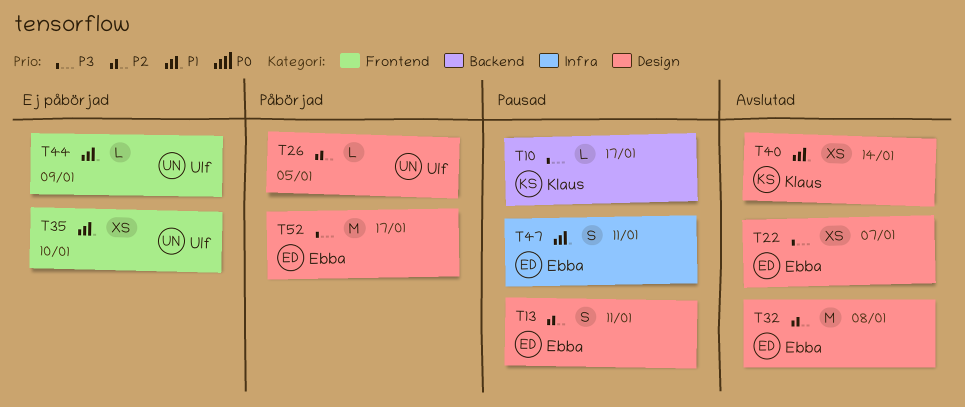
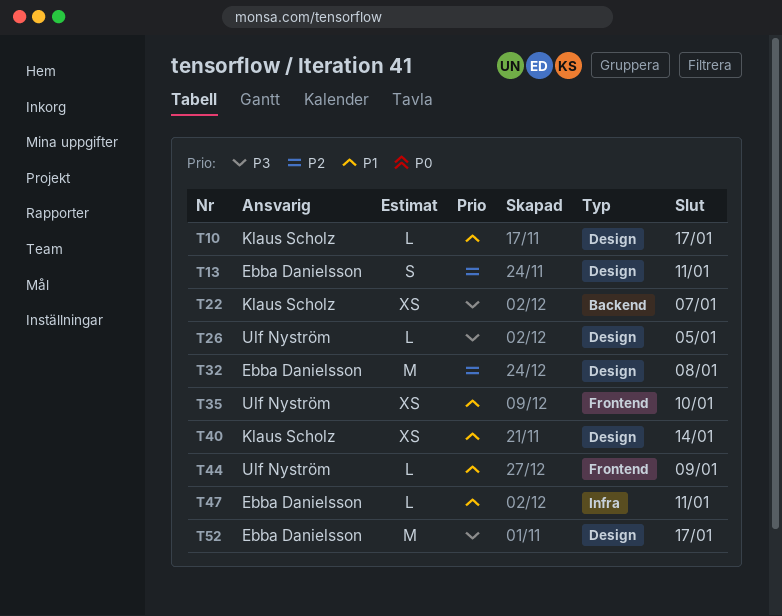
T10, priority: P3 -> P1
T10, label: Backend -> Design
T22, owner: Ebba Danielsson -> Klaus Scholz
T22, label: Design -> Backend
T26, priority: P2 -> P3
T47, estimate: S -> L

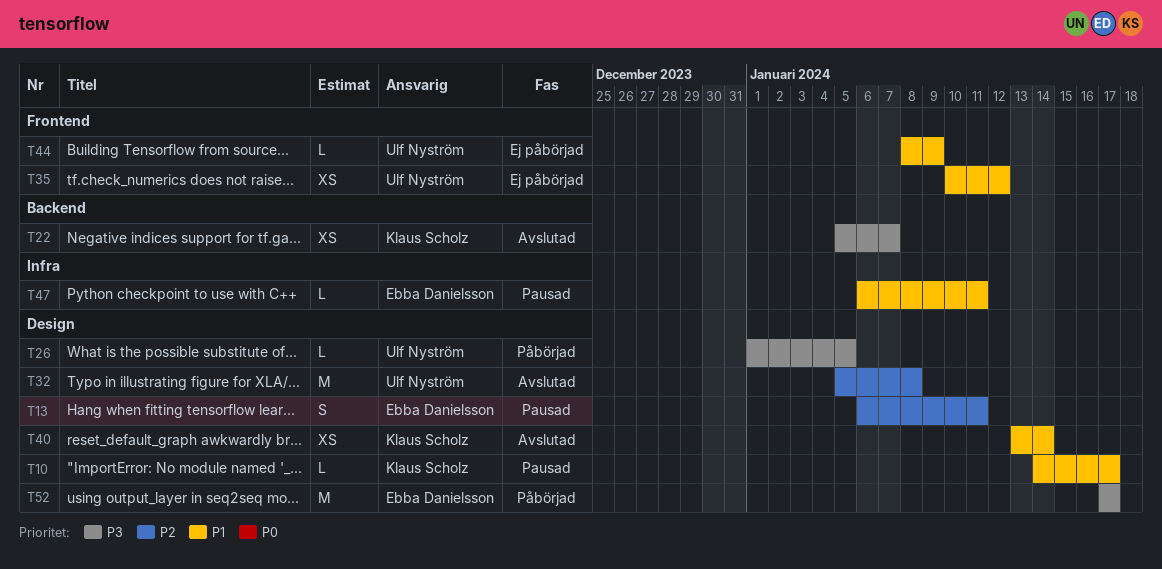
T32, owner: Ebba Danielsson -> Ulf Nyström
T35, due: Jan 10 -> Jan 12

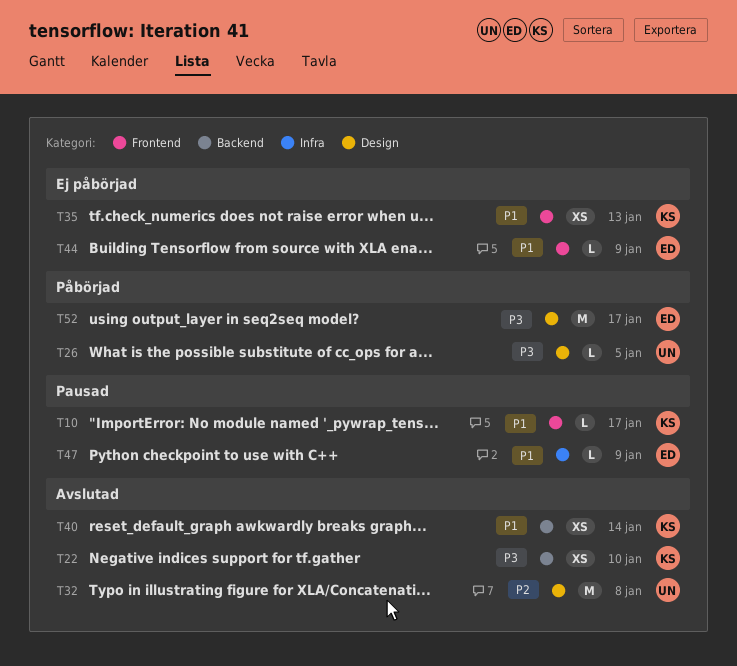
T10, label: Design -> Frontend
T13: present -> none
T22, due: Jan 7 -> Jan 10
T35, owner: Ulf Nyström -> Klaus Scholz
T35, due: Jan 12 -> Jan 13
T40, label: Design -> Backend
T44, owner: Ulf Nyström -> Ebba Danielsson
T47, due: Jan 11 -> Jan 9

